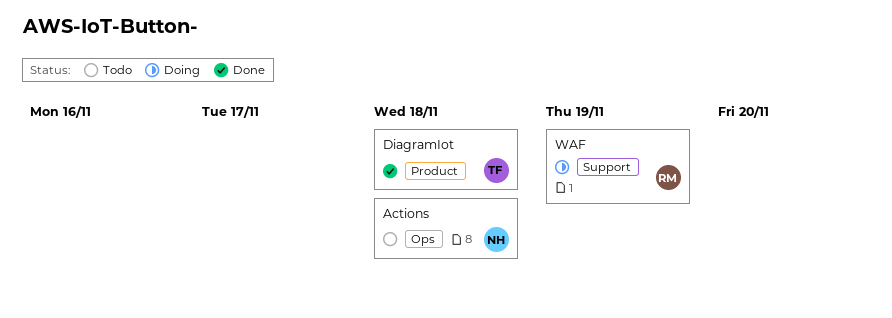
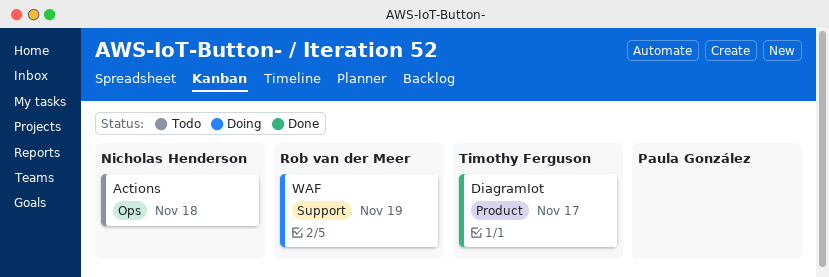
DiagramIot, due: Nov 18 -> Nov 17

